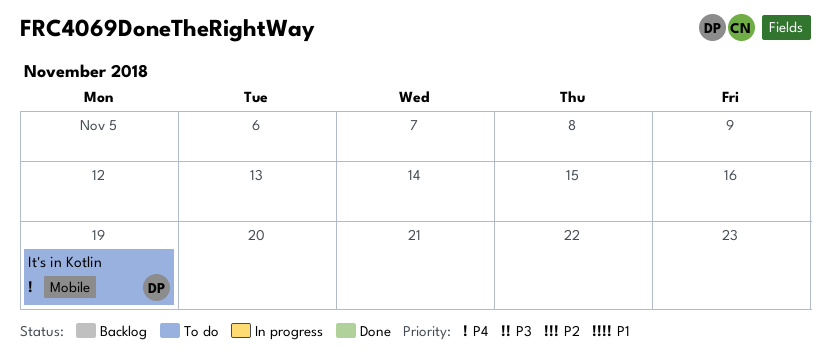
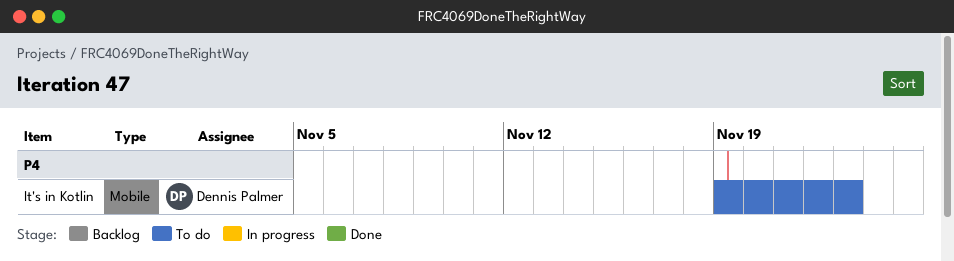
It's in Kotlin, due: Nov 19 -> Nov 23

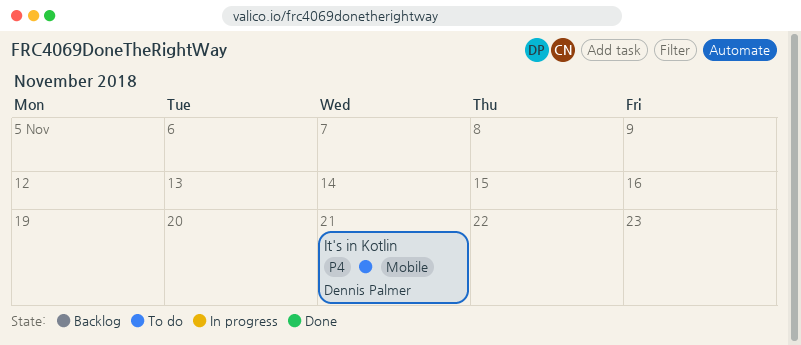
It's in Kotlin, due: Nov 23 -> Nov 21

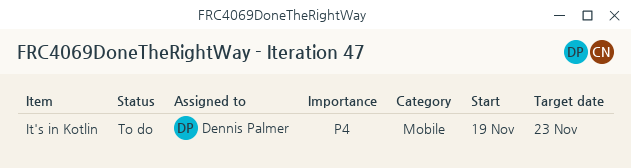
It's in Kotlin, due: Nov 21 -> Nov 23

